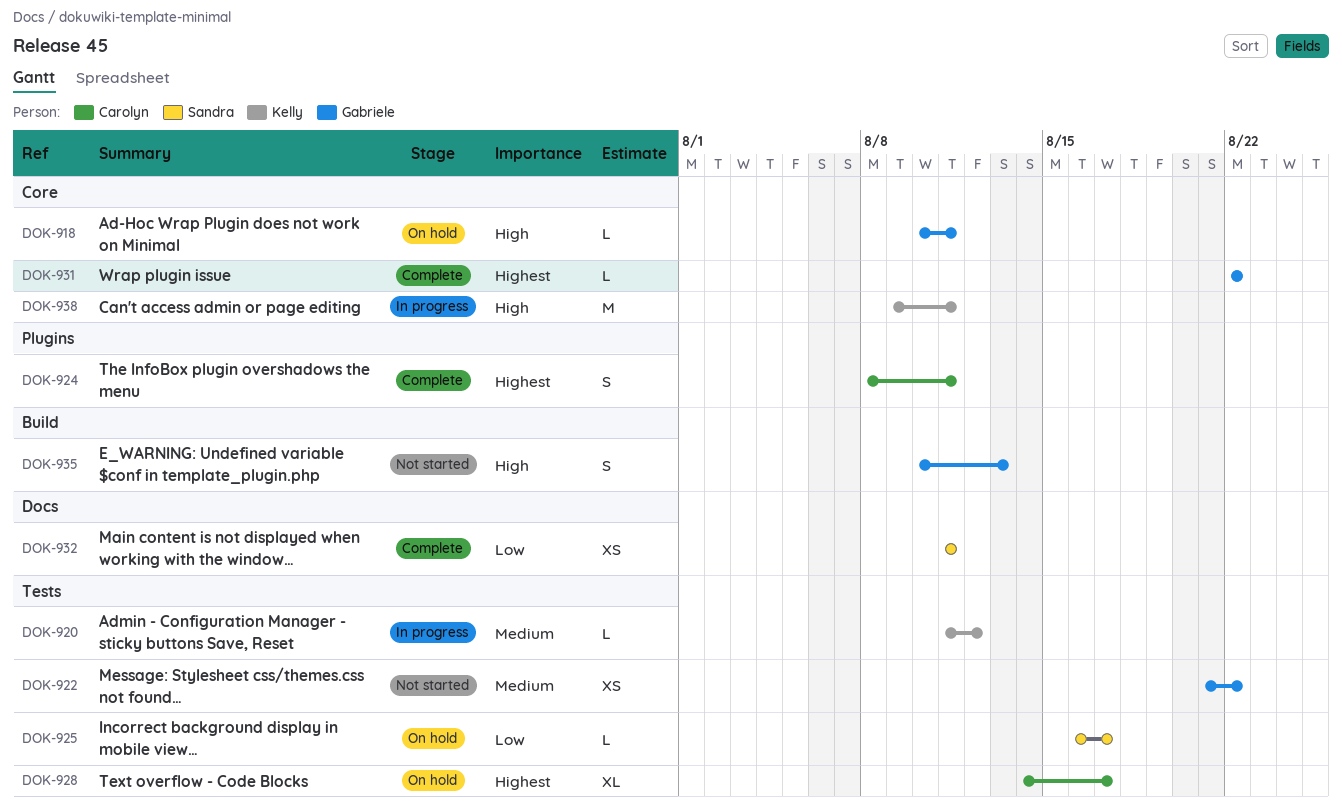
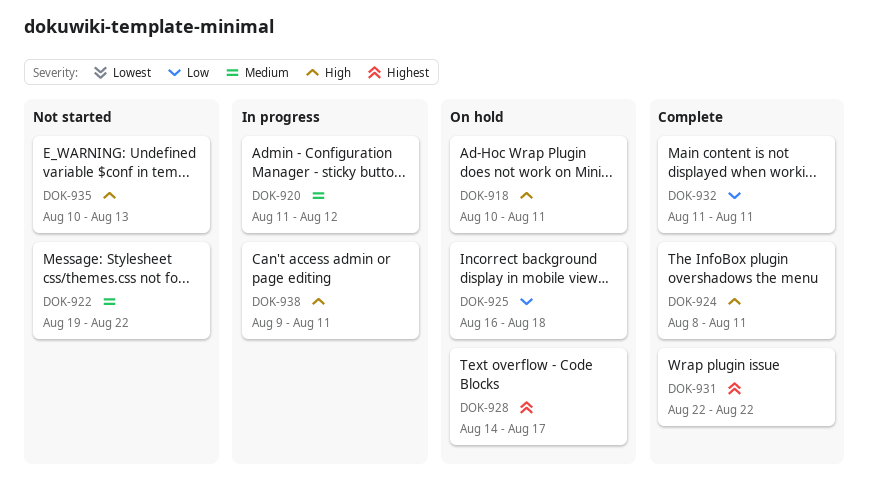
DOK-922, start: Aug 21 -> Aug 19
DOK-924, priority: Highest -> High
DOK-925, due: Aug 17 -> Aug 18

